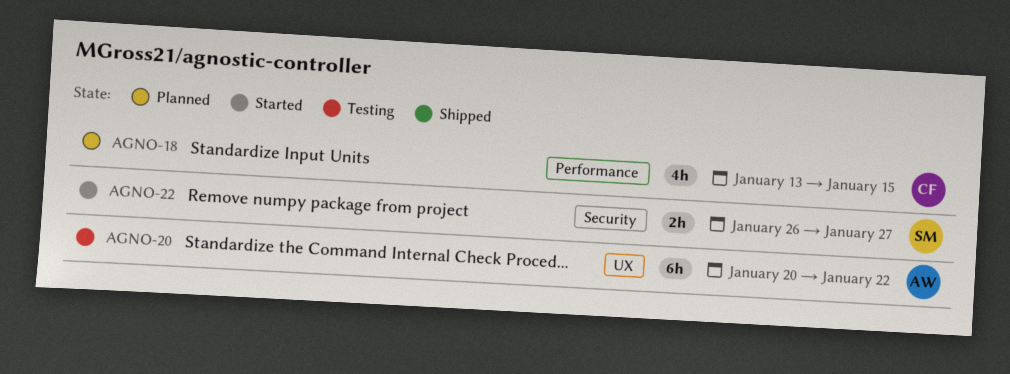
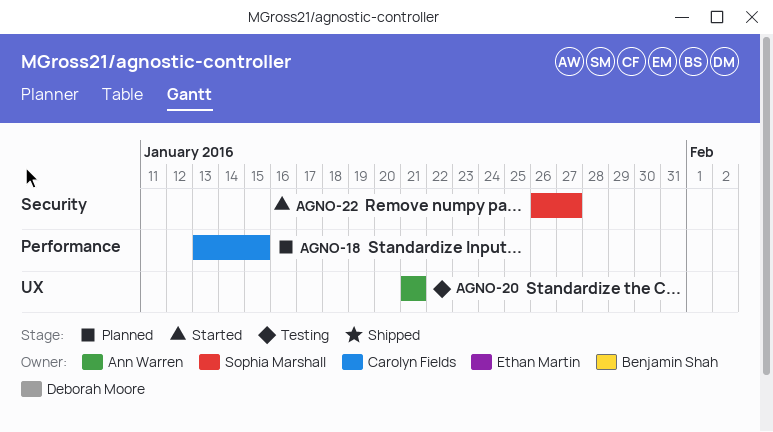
AGNO-20, start: Jan 20 -> Jan 21
AGNO-20, due: Jan 22 -> Jan 21

